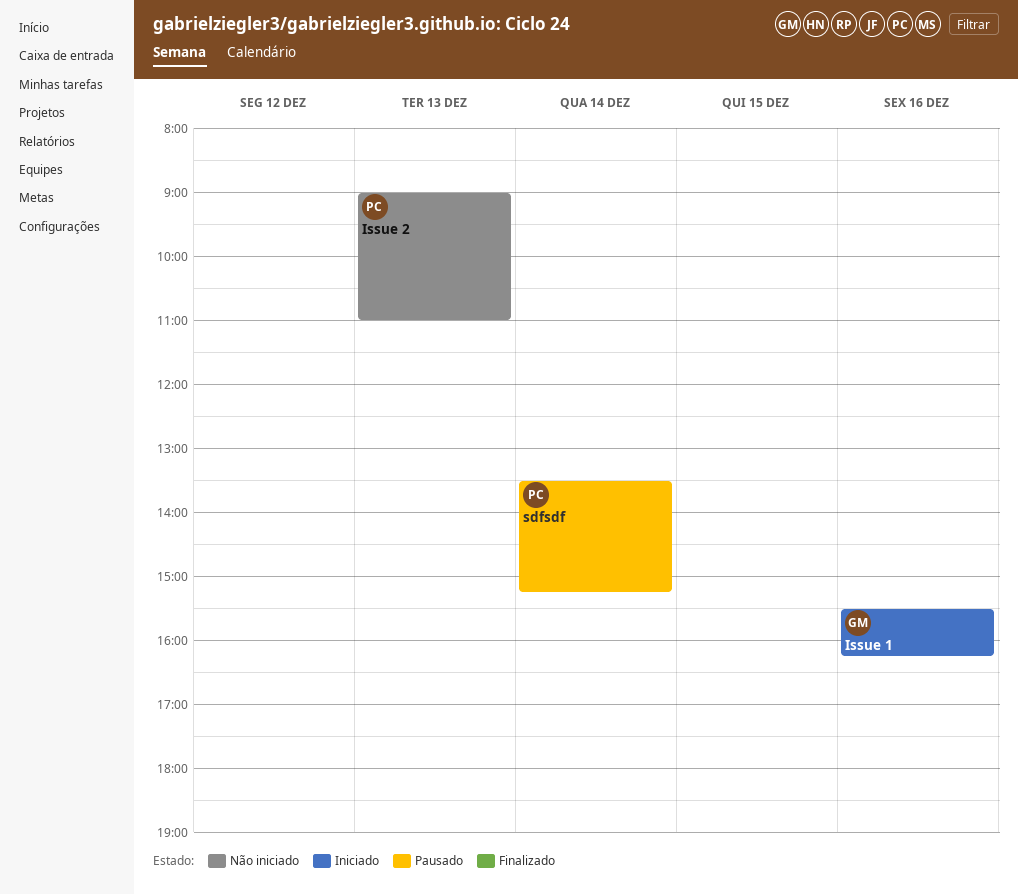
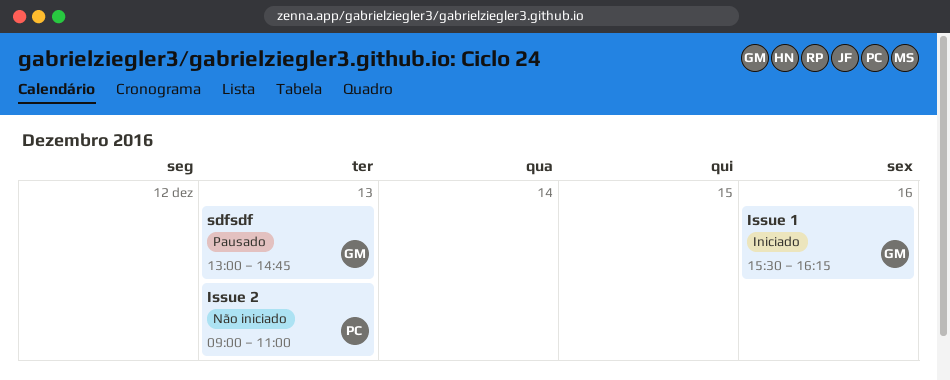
sdfsdf, owner: PC -> GM
sdfsdf, day: Dec 14 -> Dec 13
sdfsdf, begins: 13:30 -> 13:00
sdfsdf, ends: 15:15 -> 14:45

